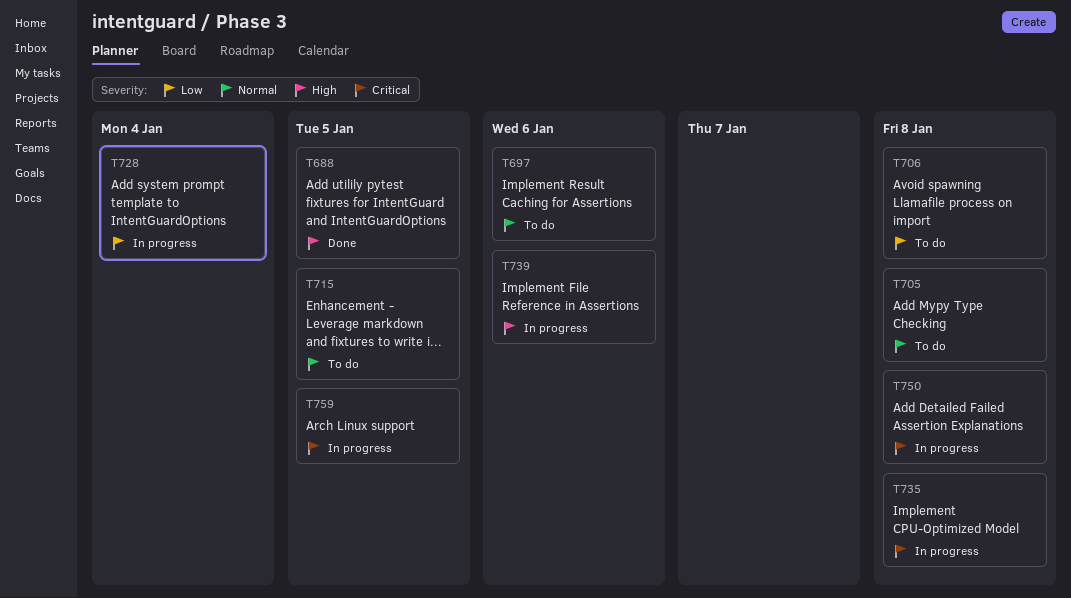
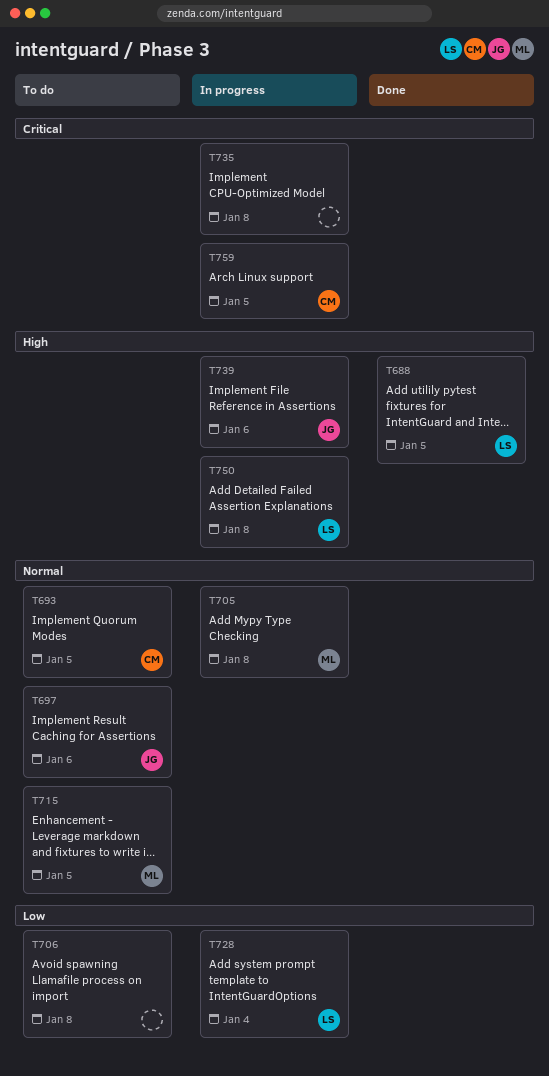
T693: none -> present
T705, status: To do -> In progress
T750, priority: Critical -> High

